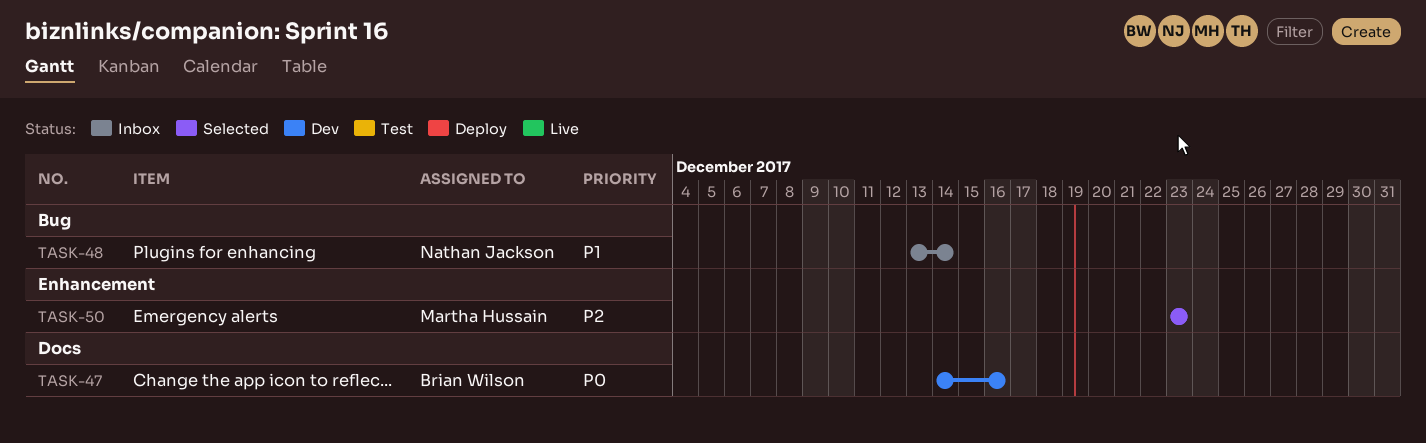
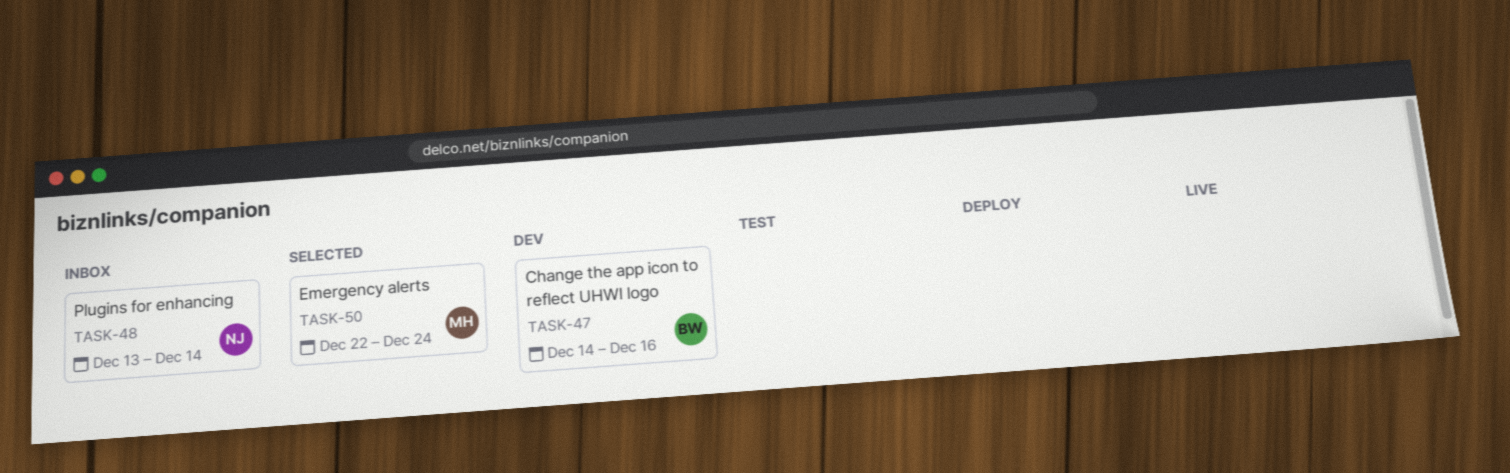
TASK-50, start: Dec 23 -> Dec 22
TASK-50, due: Dec 23 -> Dec 24

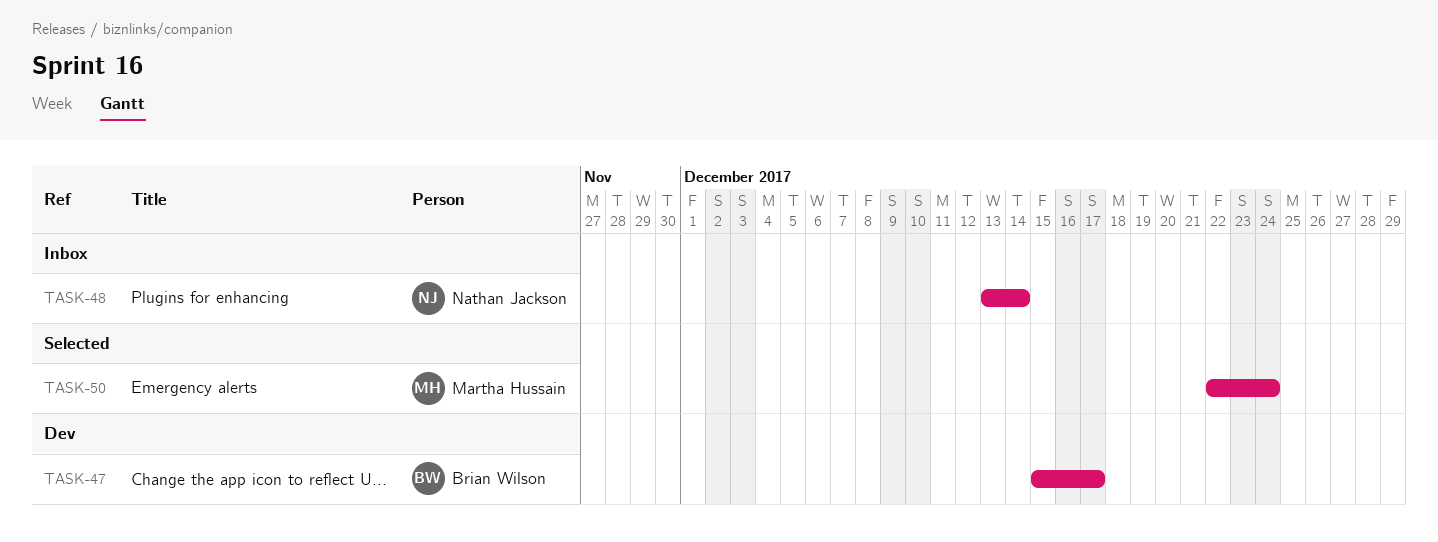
TASK-47, start: Dec 14 -> Dec 15
TASK-47, due: Dec 16 -> Dec 17

